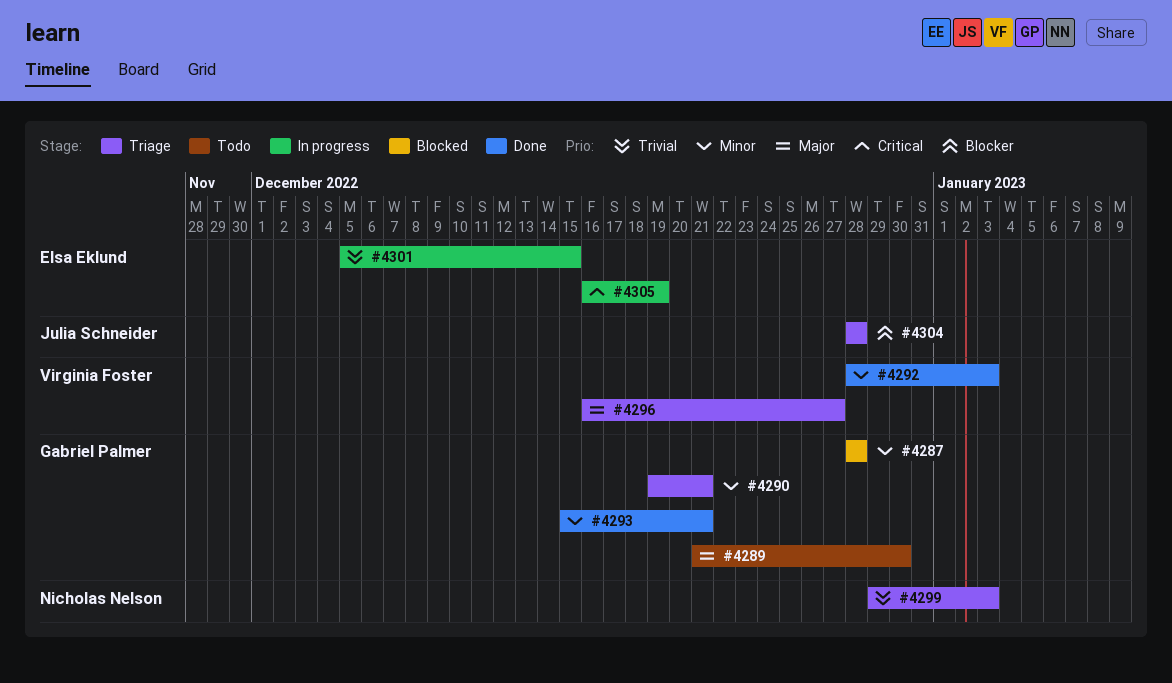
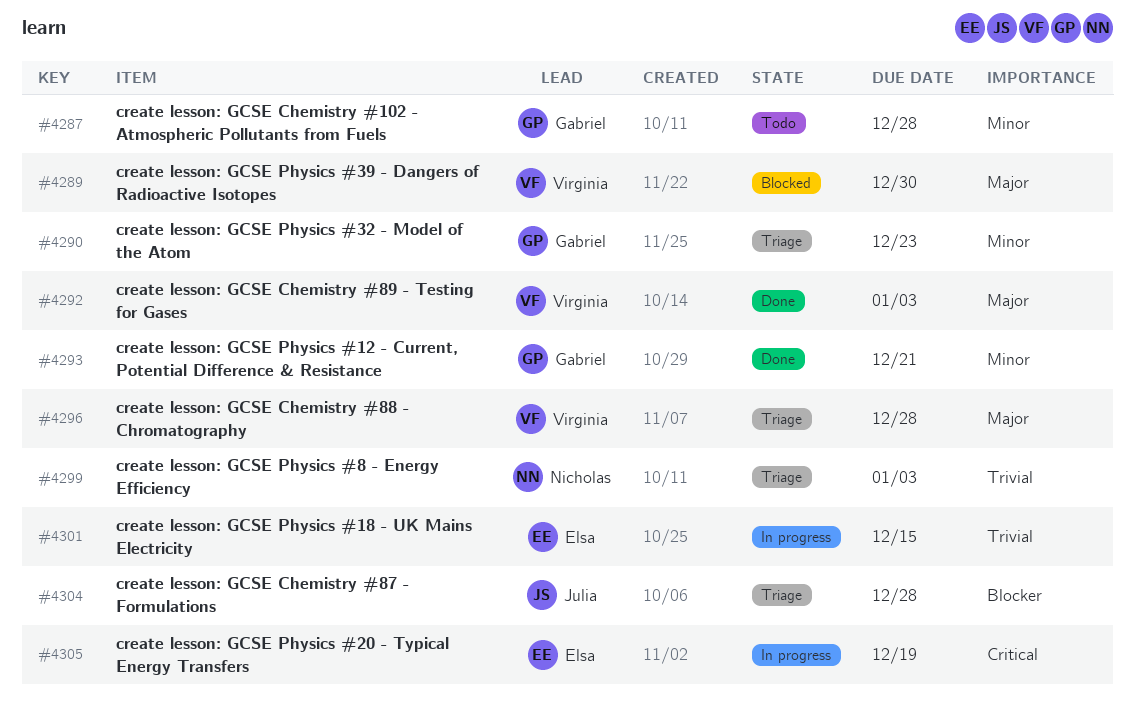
#4287, status: Blocked -> Todo
#4289, status: Todo -> Blocked
#4289, owner: Gabriel Palmer -> Virginia Foster
#4290, due: Dec 21 -> Dec 23
#4292, priority: Minor -> Major
#4296, due: Dec 27 -> Dec 28

